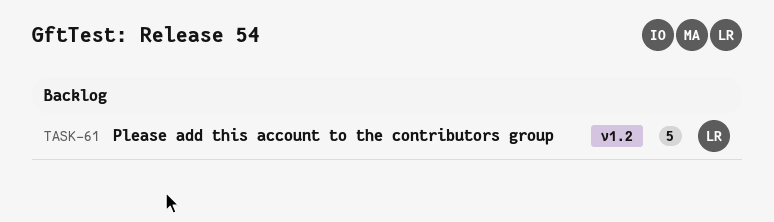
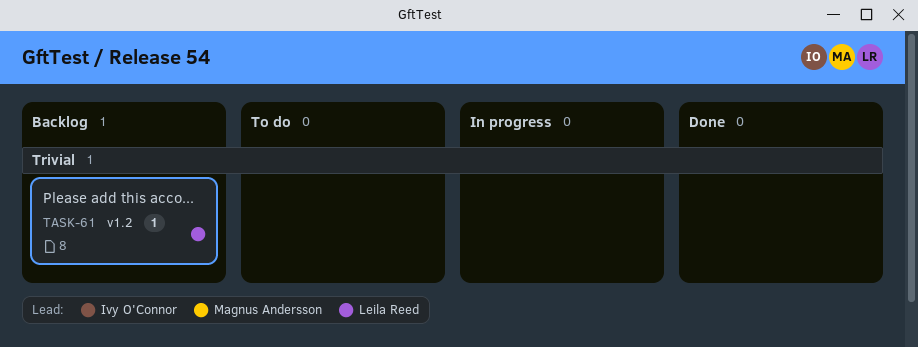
TASK-61, estimate: 5 -> 1

